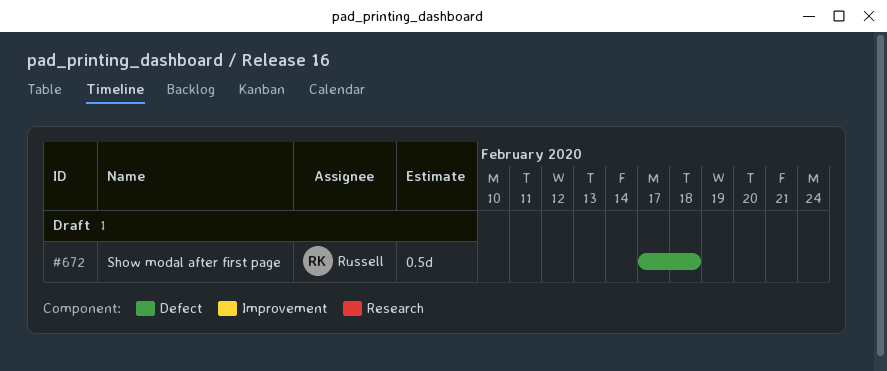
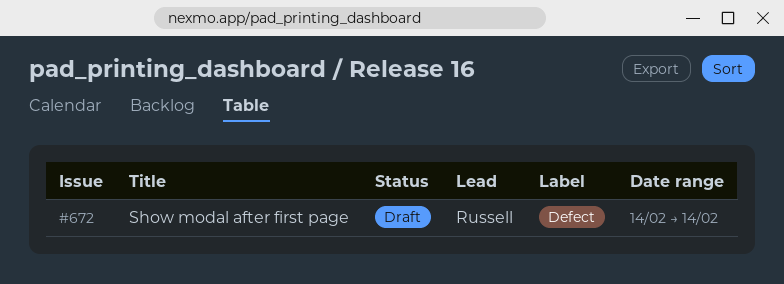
#672, start: Feb 17 -> Feb 14
#672, due: Feb 18 -> Feb 14

